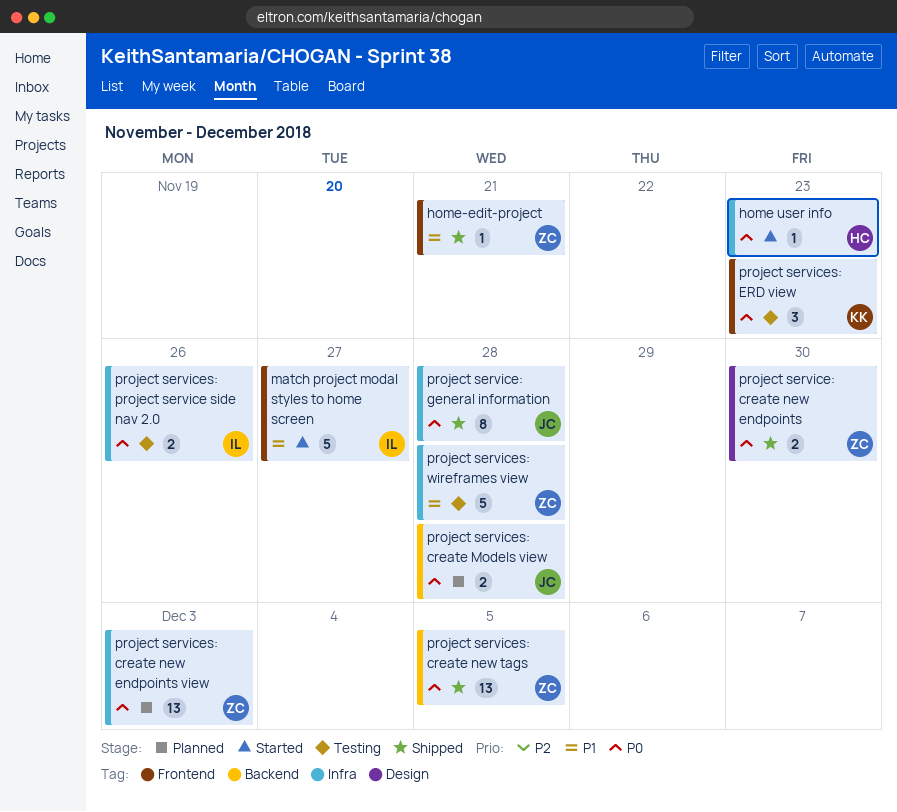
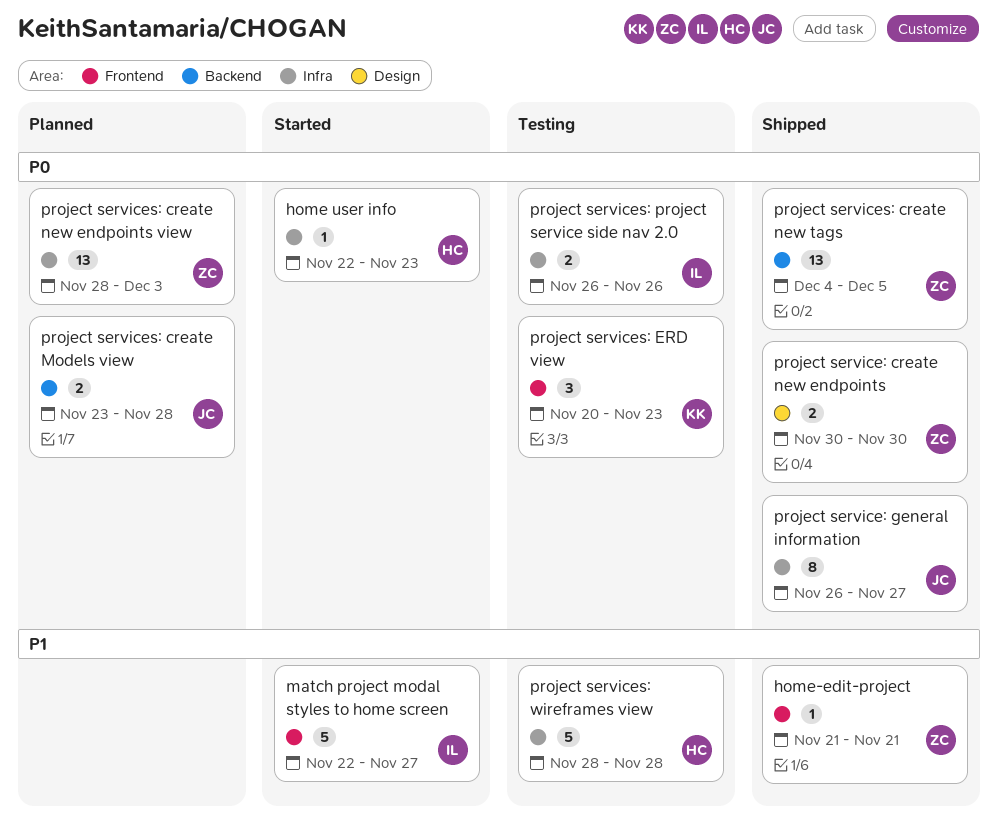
project service: general information, due: Nov 28 -> Nov 27
project services: wireframes view, owner: ZC -> HC

